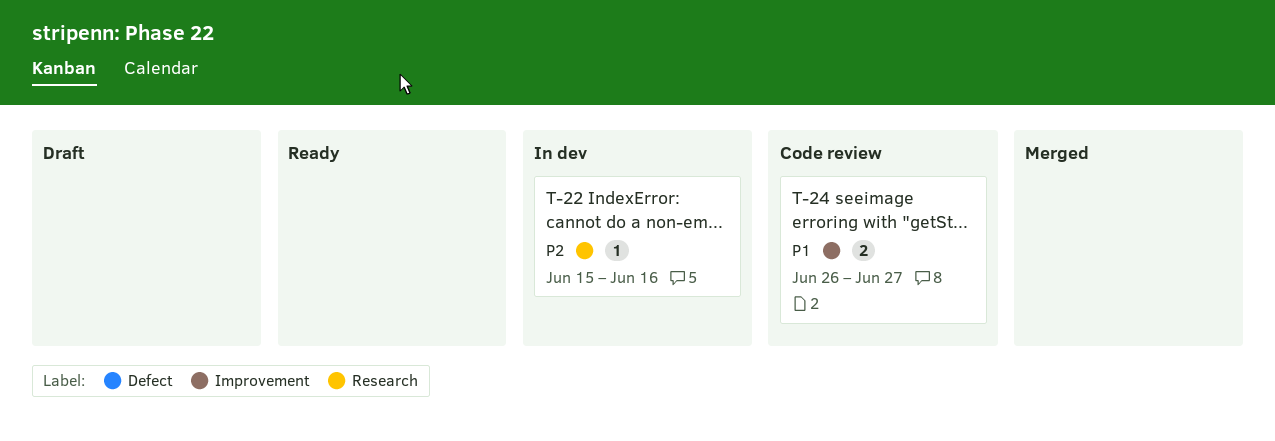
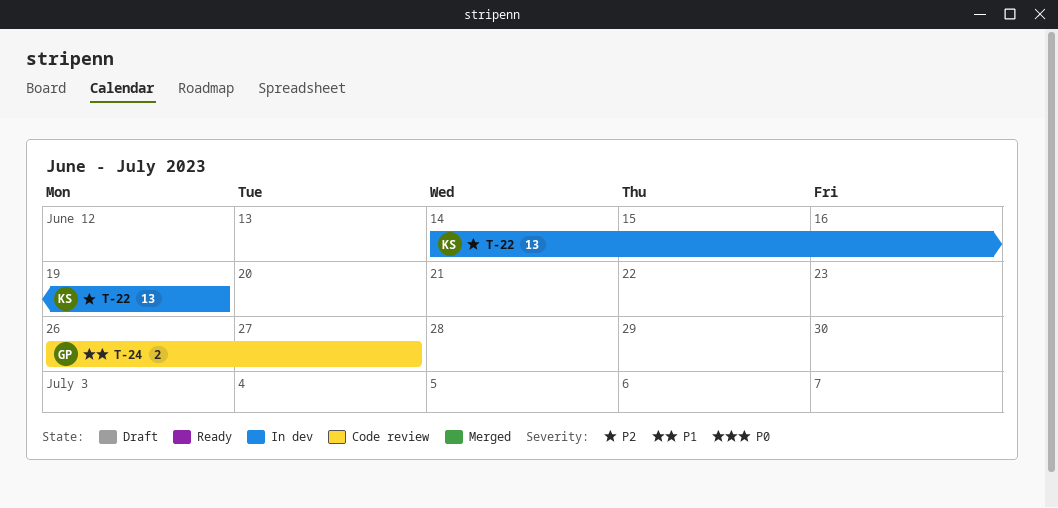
T-22, estimate: 1 -> 13
T-22, start: Jun 15 -> Jun 14
T-22, due: Jun 16 -> Jun 19

